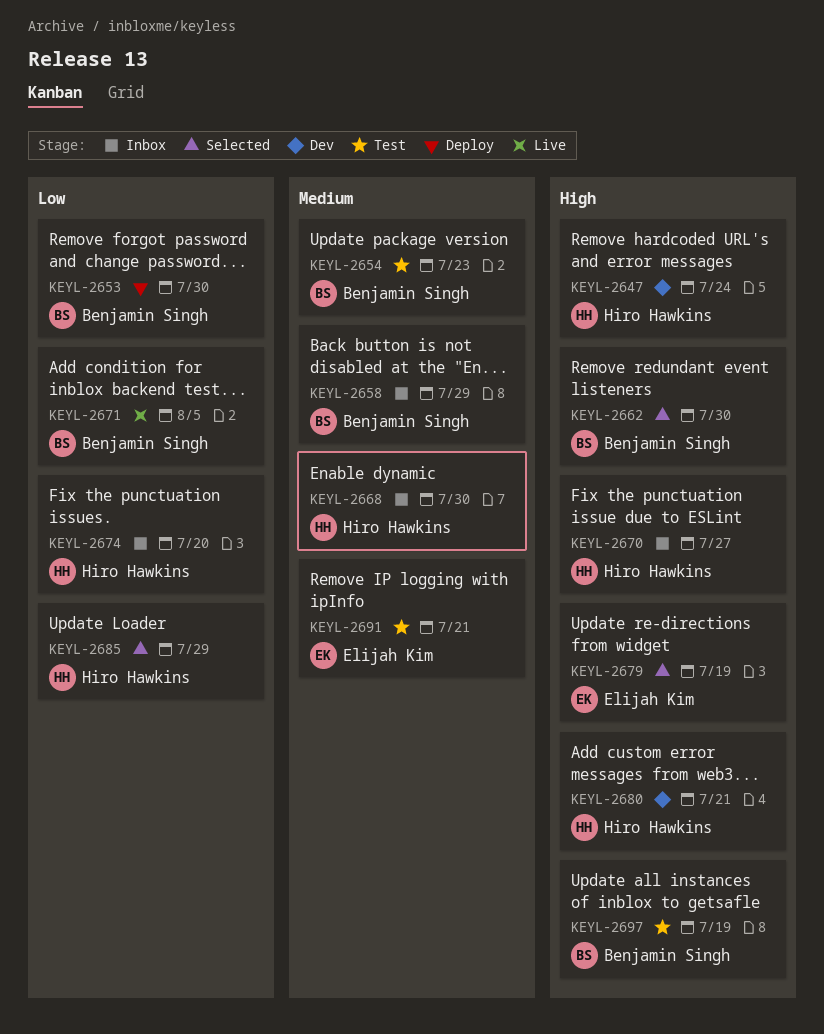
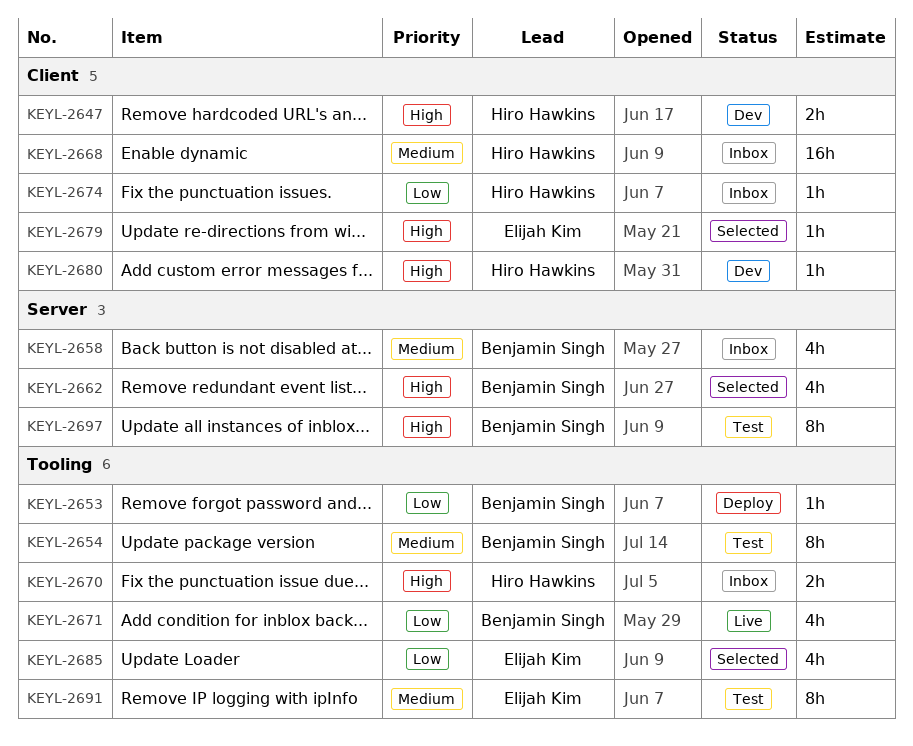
KEYL-2685, owner: Hiro Hawkins -> Elijah Kim

